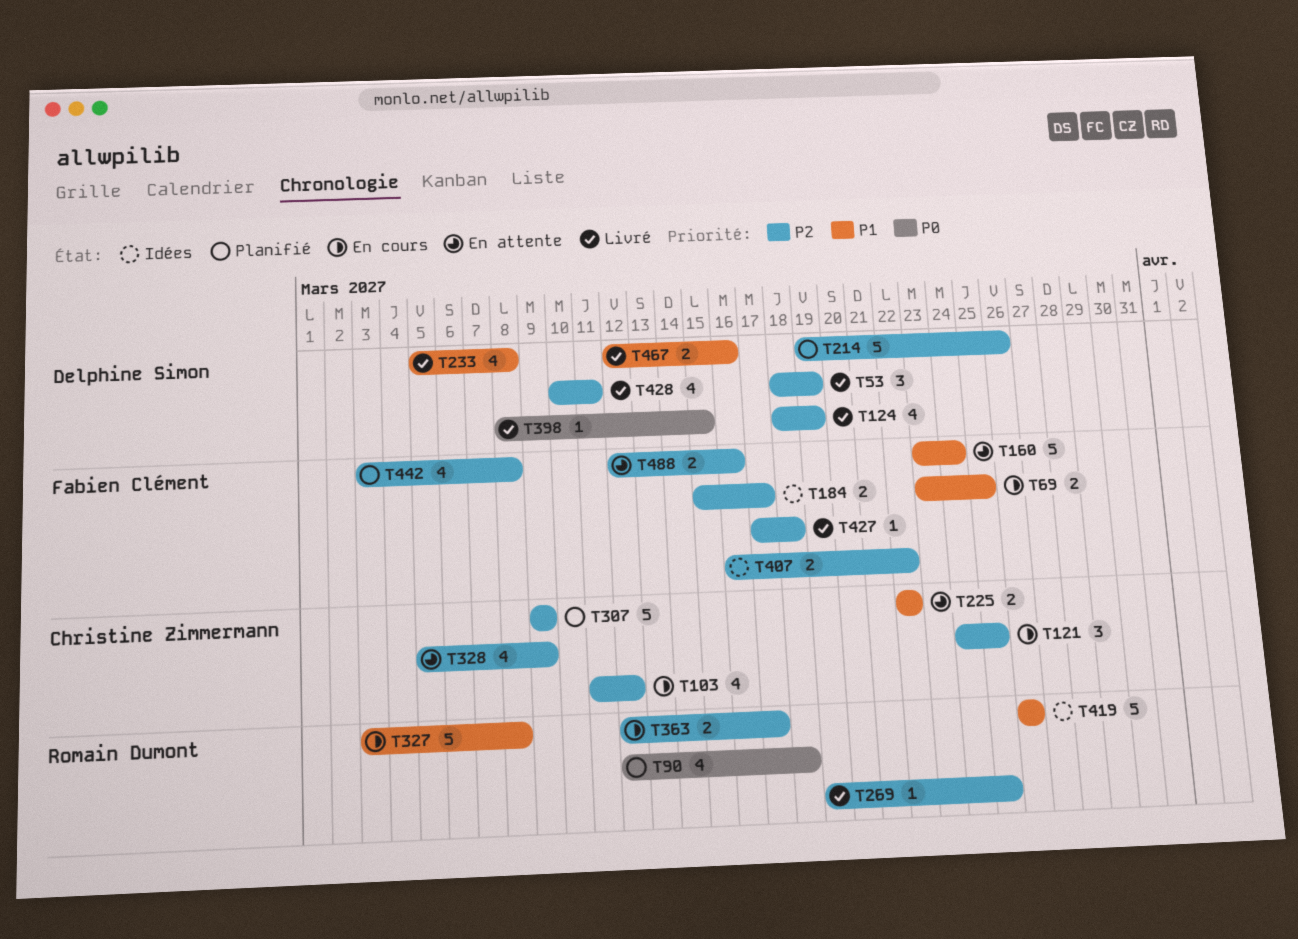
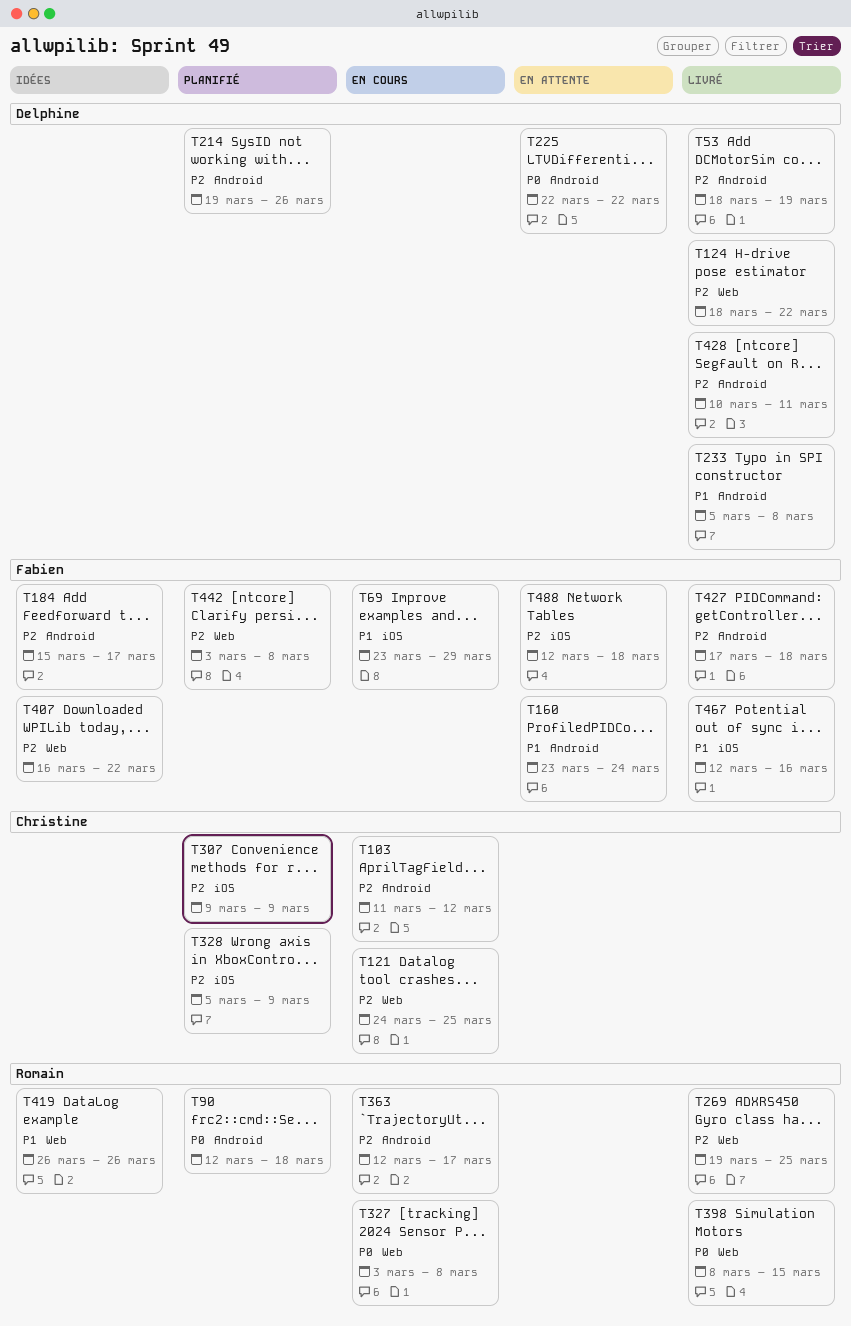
T69, due: Mar 25 -> Mar 29
T124, due: Mar 19 -> Mar 22
T225, owner: Christine Zimmermann -> Delphine Simon
T225, priority: P1 -> P0
T327, priority: P1 -> P0
T328, status: En attente -> Planifié
T398, owner: Delphine Simon -> Romain Dumont
T467, owner: Delphine Simon -> Fabien Clément
T488, due: Mar 16 -> Mar 18

